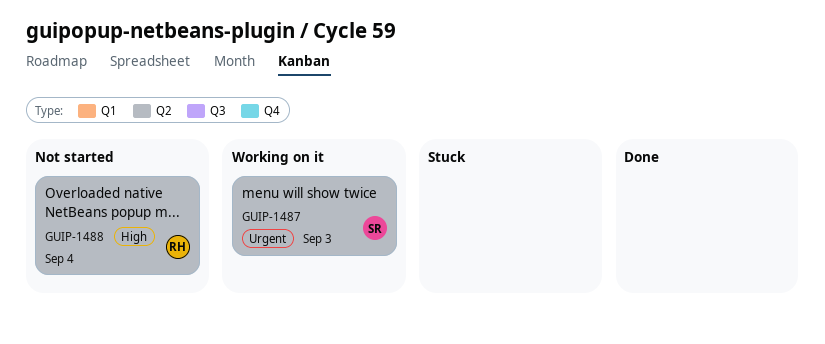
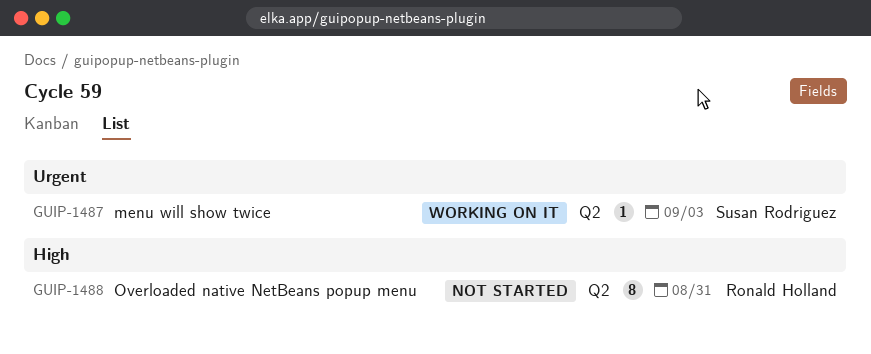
GUIP-1488, due: Sep 4 -> Aug 31

